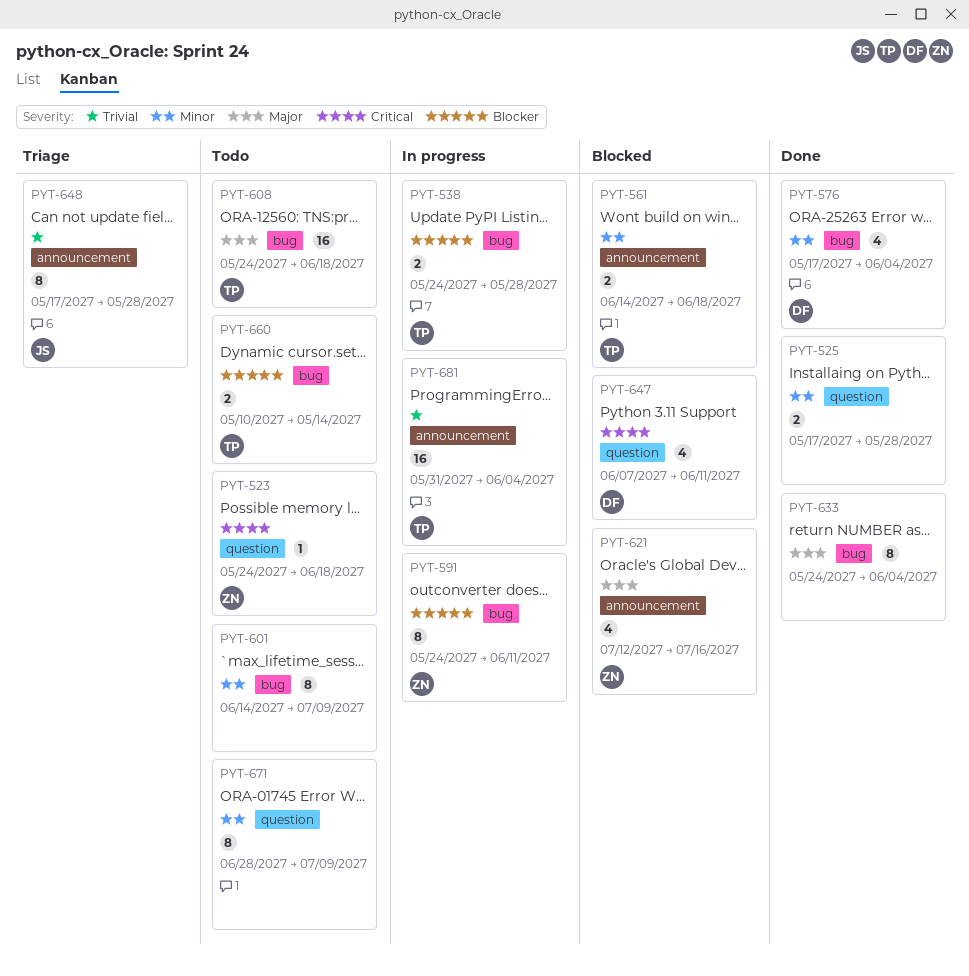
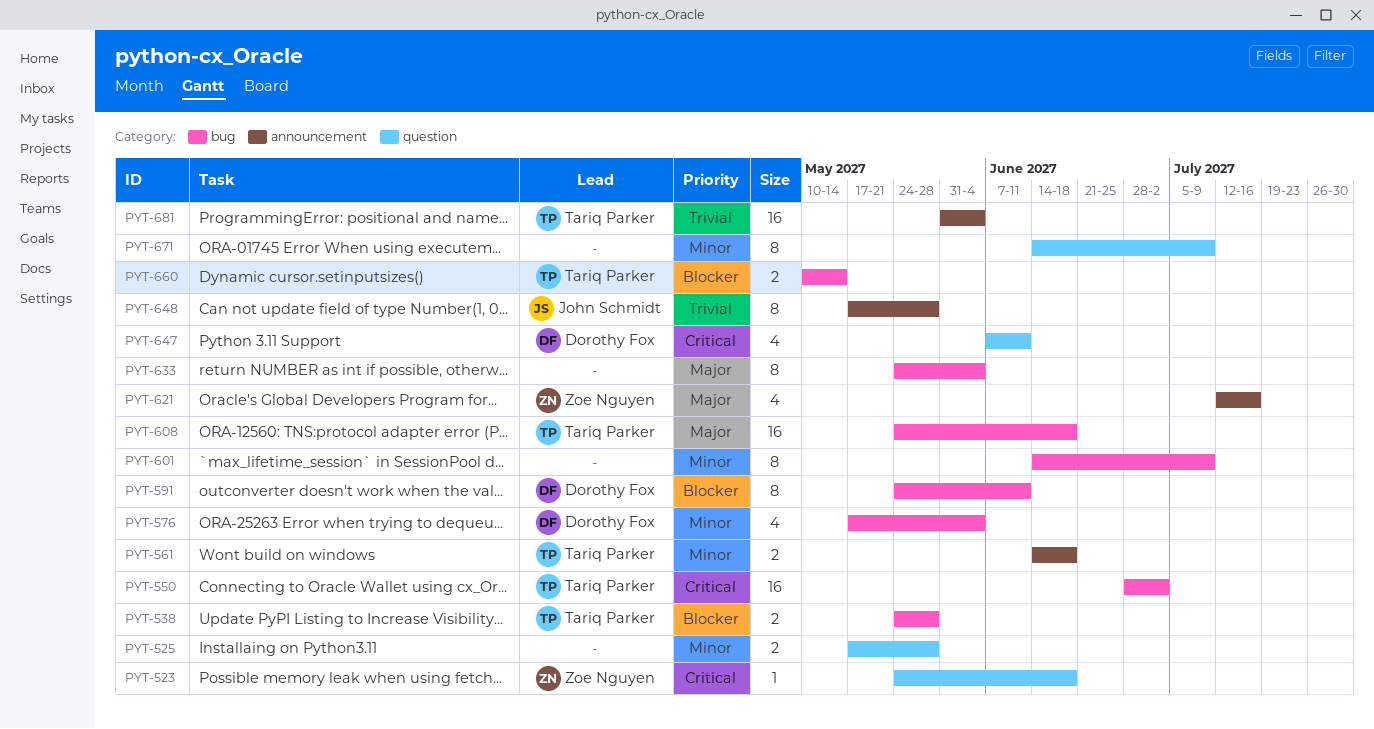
PYT-550: none -> present
PYT-591, owner: Zoe Nguyen -> Dorothy Fox
PYT-671, start: Jun 28 -> Jun 14

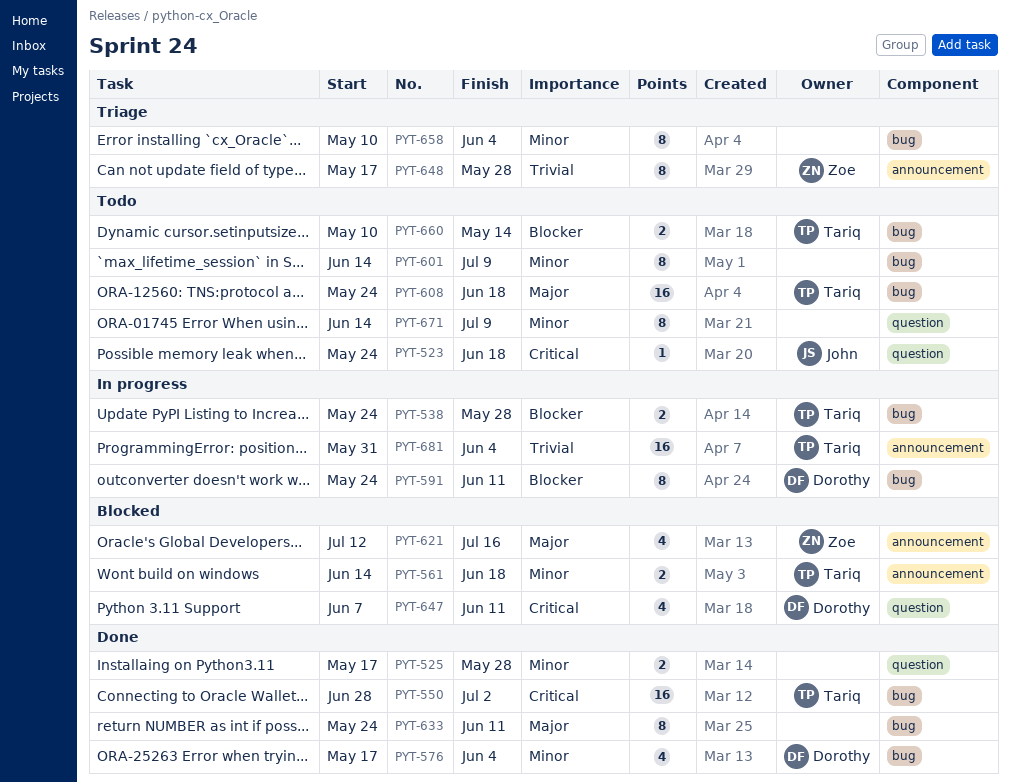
PYT-523, owner: Zoe Nguyen -> John Schmidt
PYT-633, due: Jun 4 -> Jun 11
PYT-648, owner: John Schmidt -> Zoe Nguyen
PYT-658: none -> present

